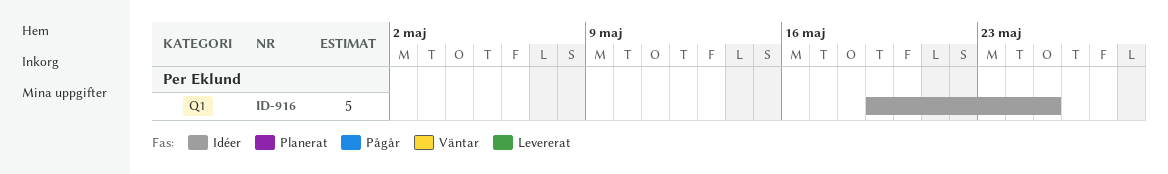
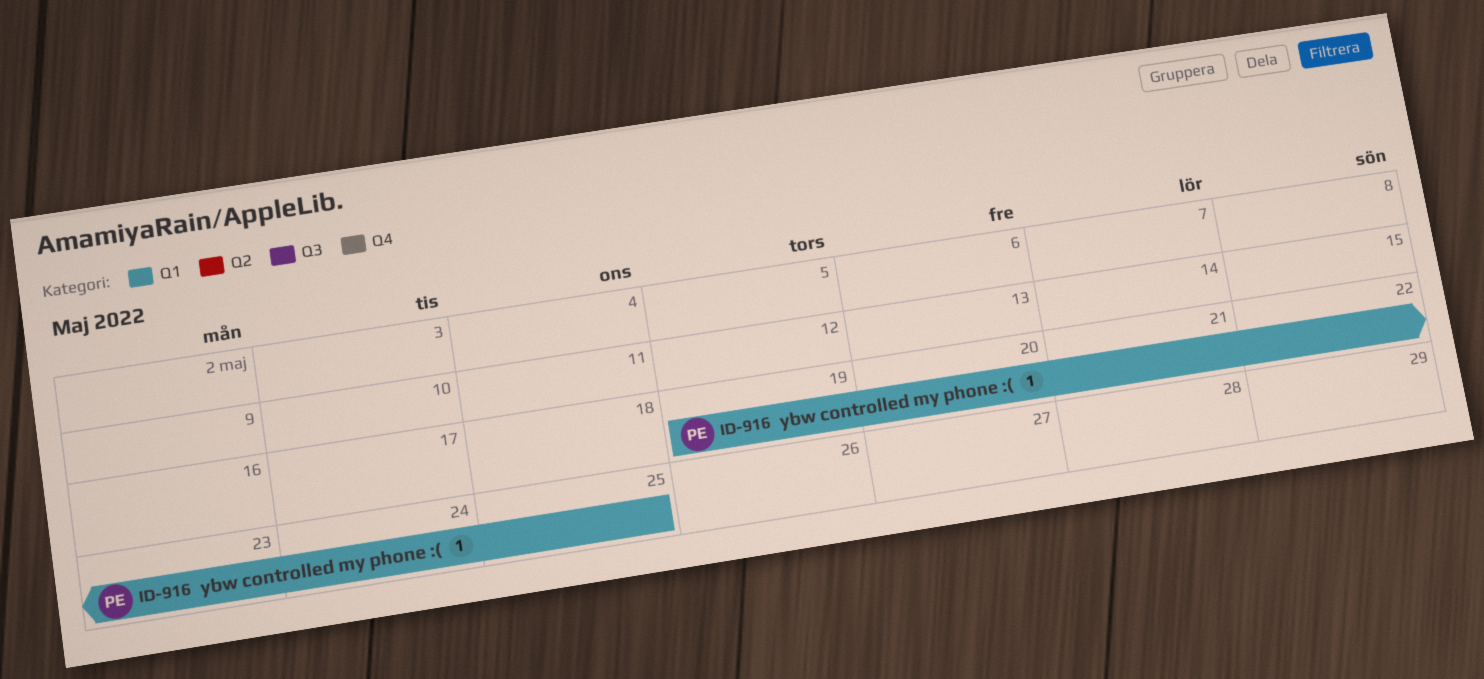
ID-916, estimate: 5 -> 1

